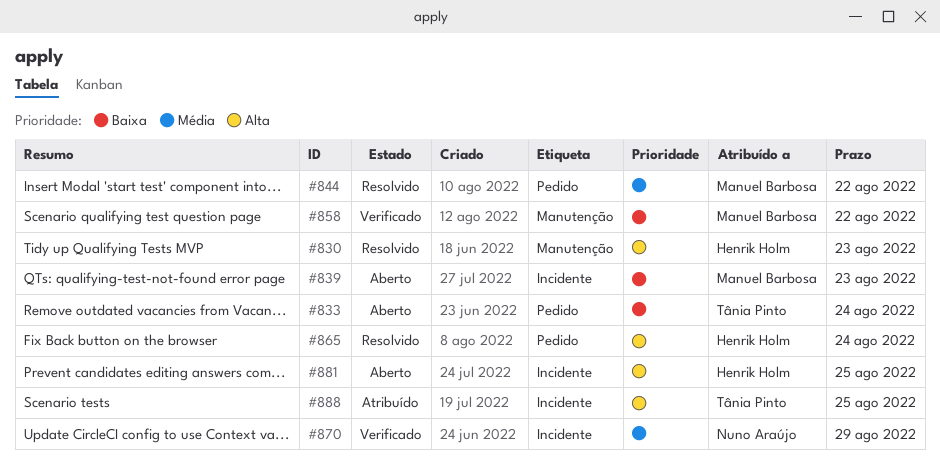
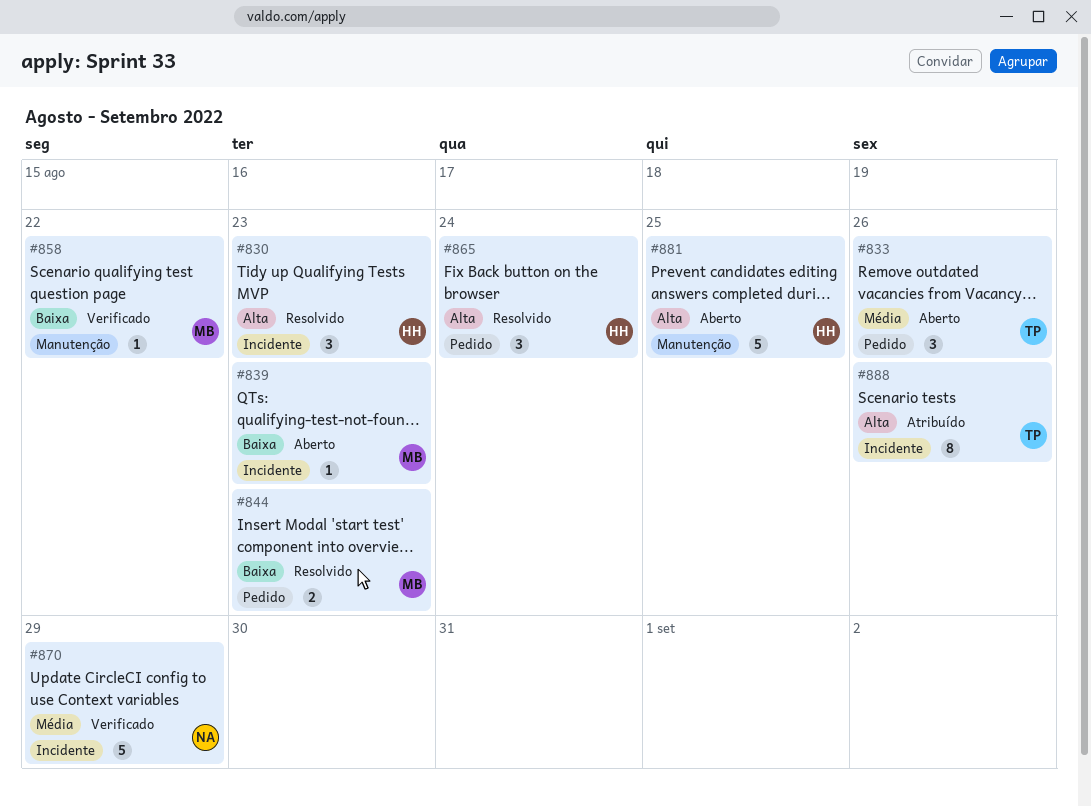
#830, label: Manutenção -> Incidente
#833, priority: Baixa -> Média
#833, due: Aug 24 -> Aug 26
#844, priority: Média -> Baixa
#844, due: Aug 22 -> Aug 23
#881, label: Incidente -> Manutenção
#888, due: Aug 25 -> Aug 26

